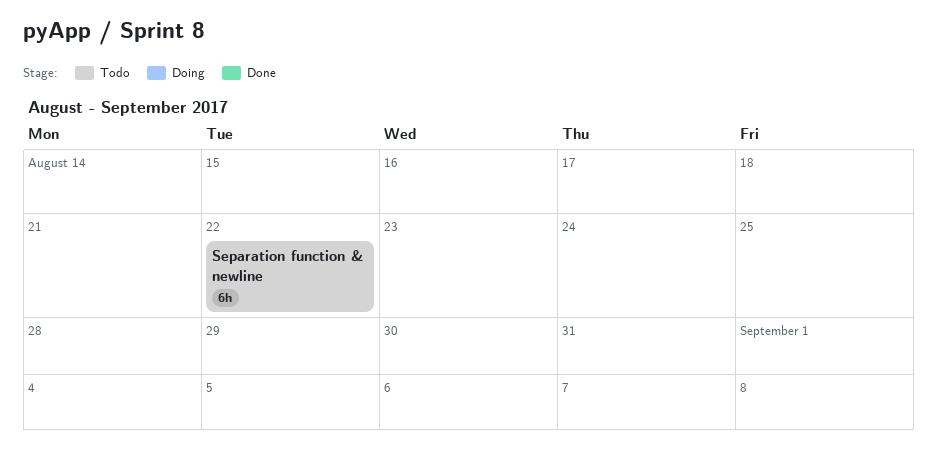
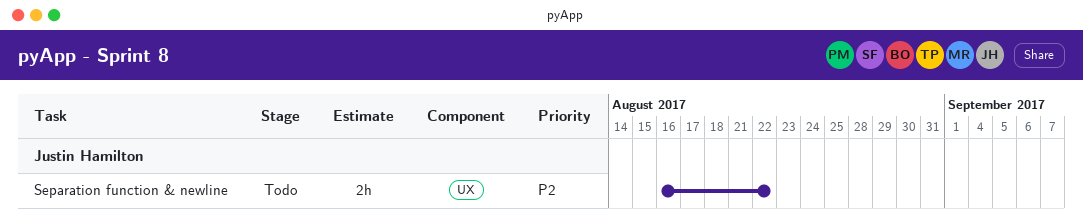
Separation function & newline, estimate: 6h -> 2h

